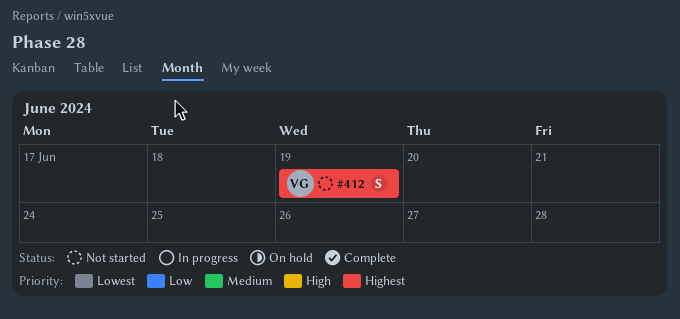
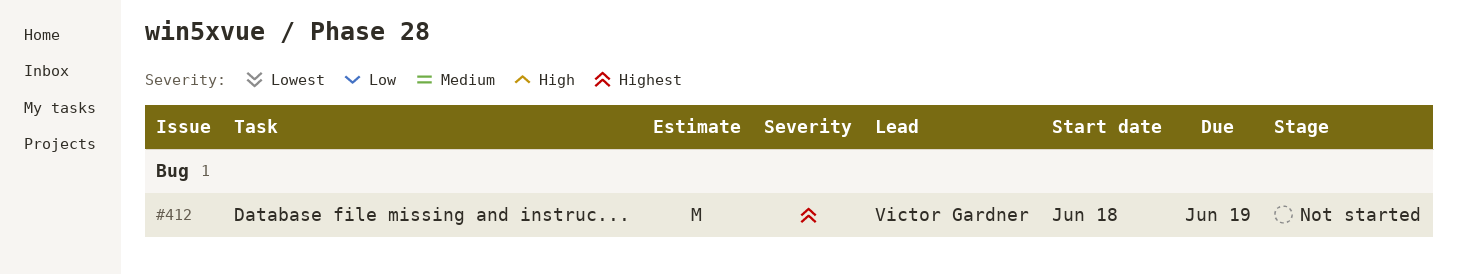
#412, estimate: S -> M
#412, start: Jun 19 -> Jun 18

